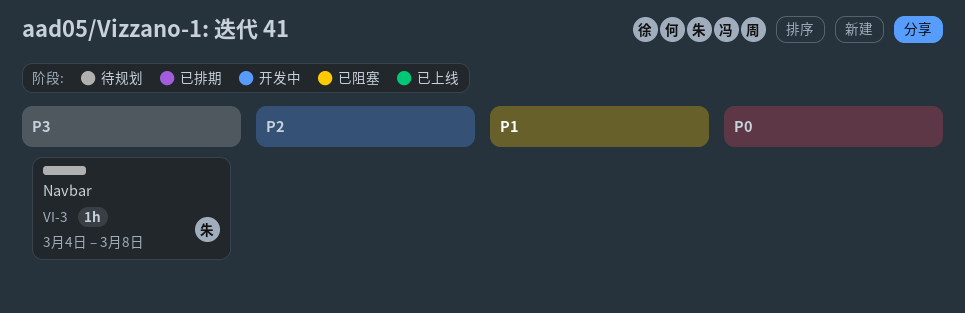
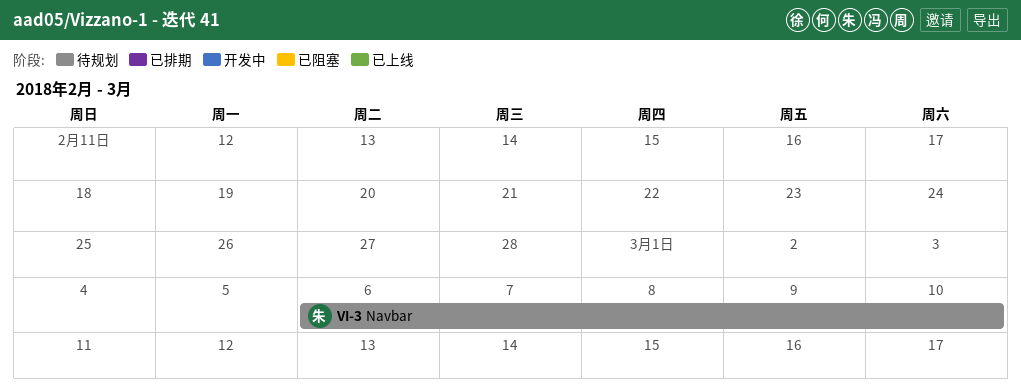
VI-3, start: Mar 4 -> Mar 6
VI-3, due: Mar 8 -> Mar 10

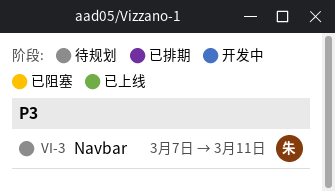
VI-3, start: Mar 6 -> Mar 7
VI-3, due: Mar 10 -> Mar 11

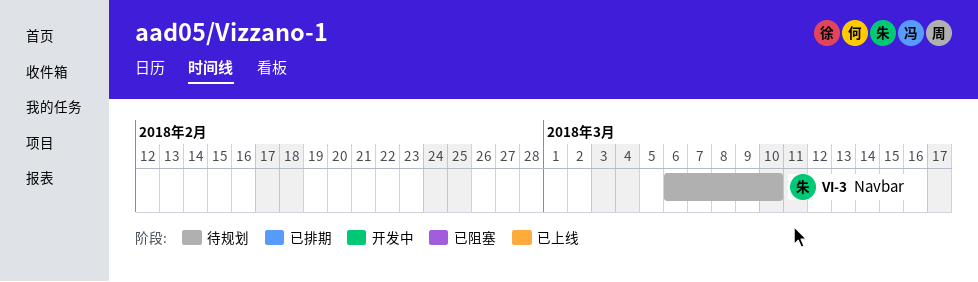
VI-3, start: Mar 7 -> Mar 6
VI-3, due: Mar 11 -> Mar 10

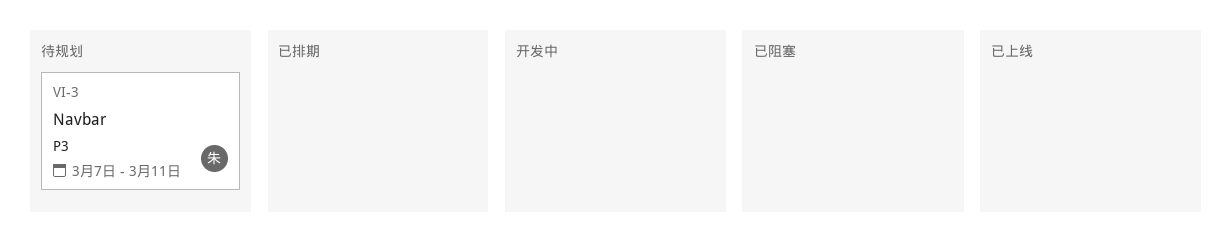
VI-3, start: Mar 6 -> Mar 7
VI-3, due: Mar 10 -> Mar 11

